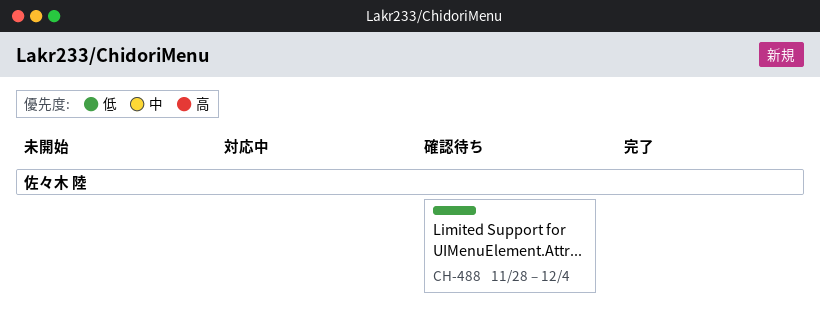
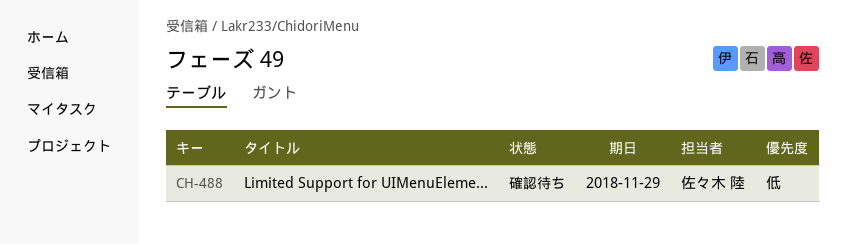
CH-488, due: Dec 4 -> Nov 29

